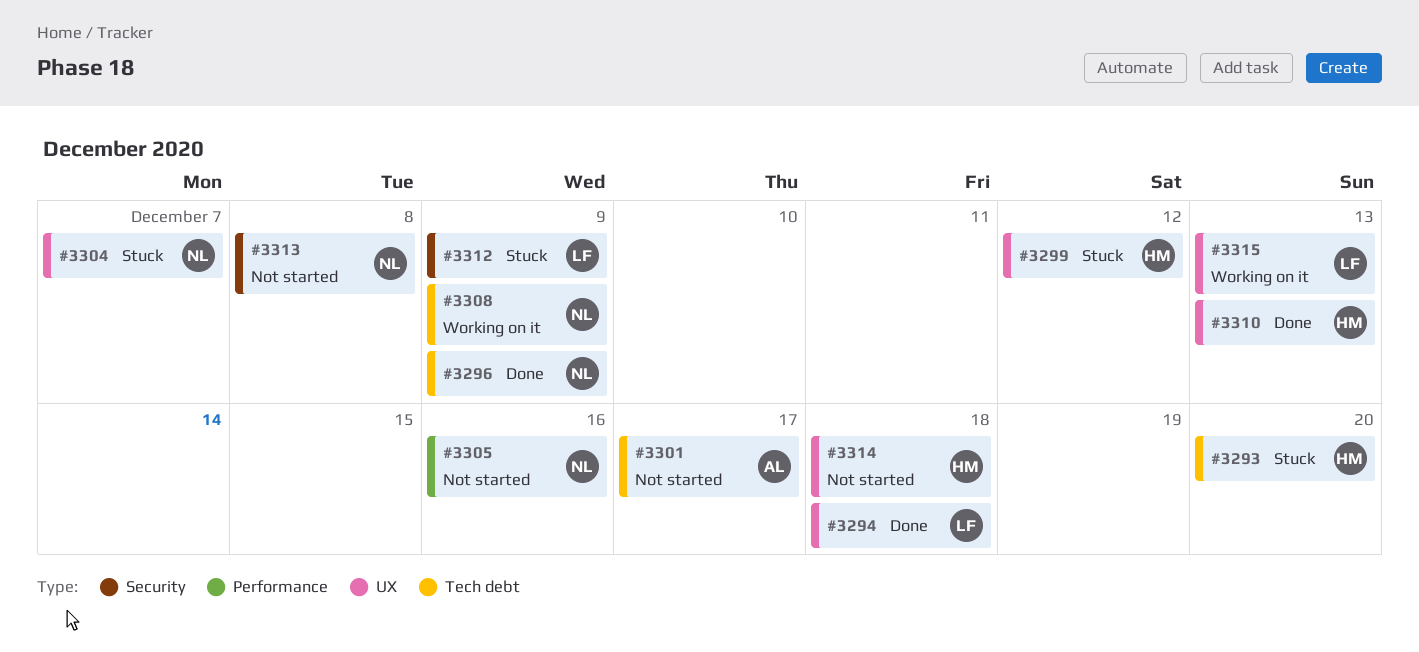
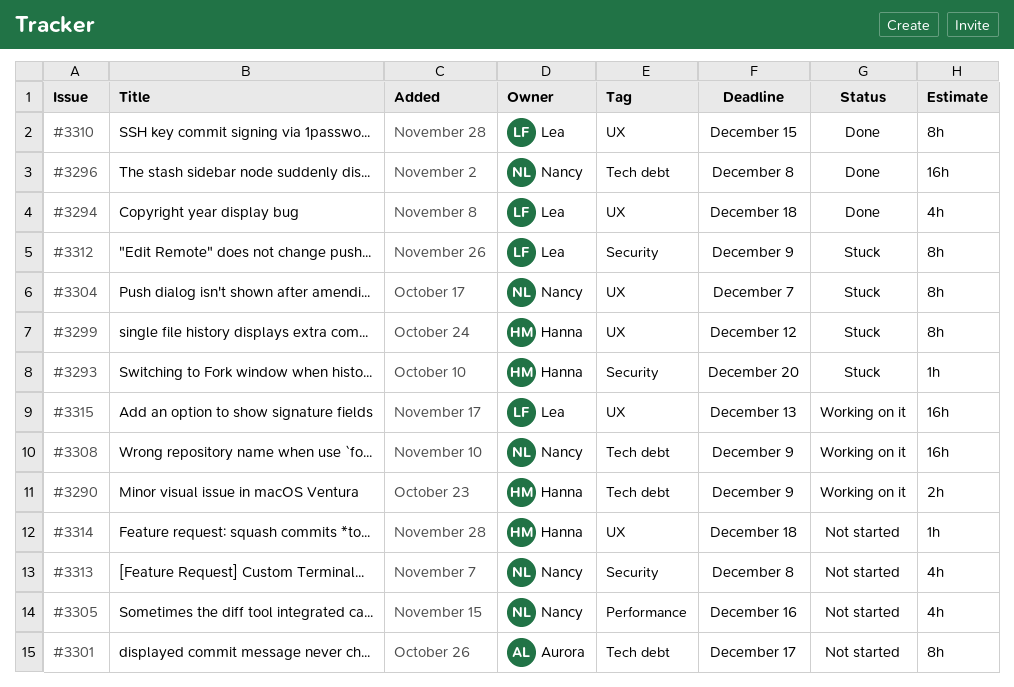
#3290: none -> present
#3293, label: Tech debt -> Security
#3296, due: Dec 9 -> Dec 8
#3310, owner: Hanna -> Lea
#3310, due: Dec 13 -> Dec 15

